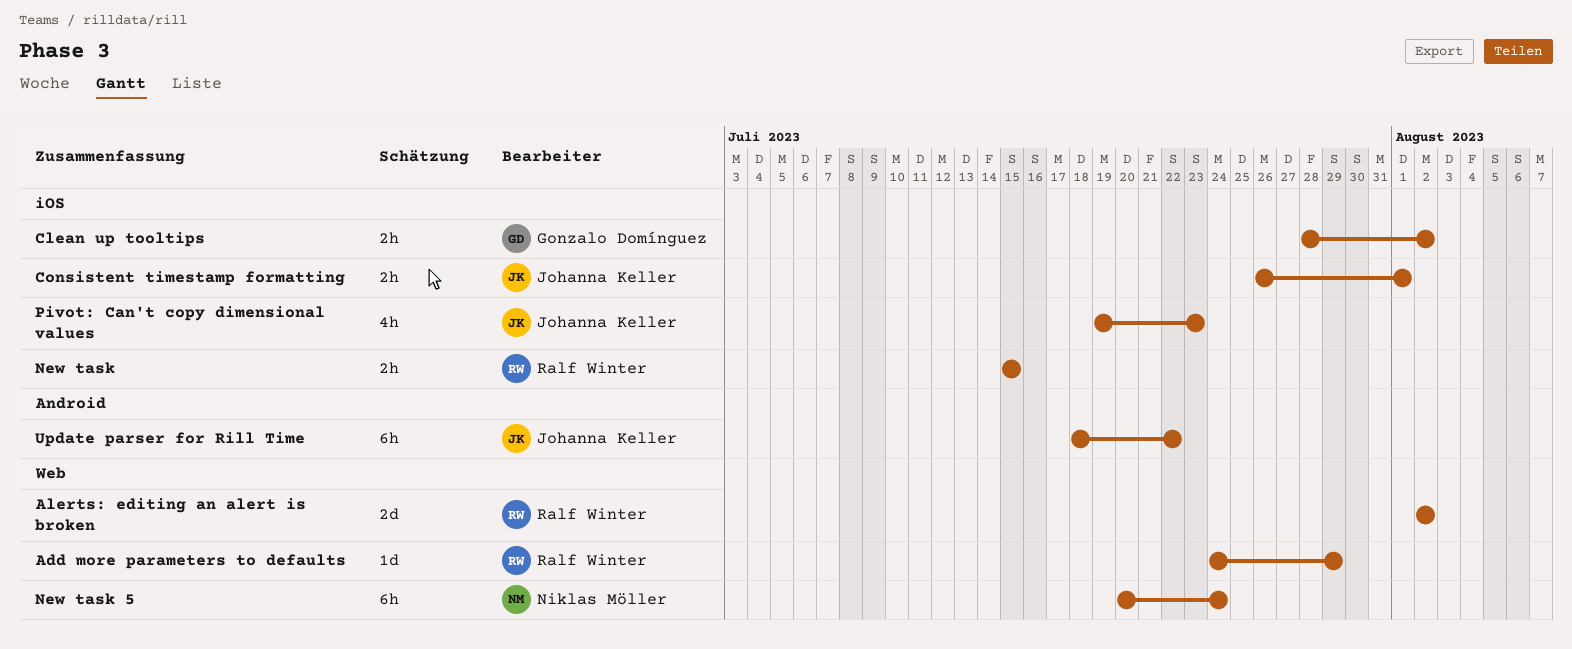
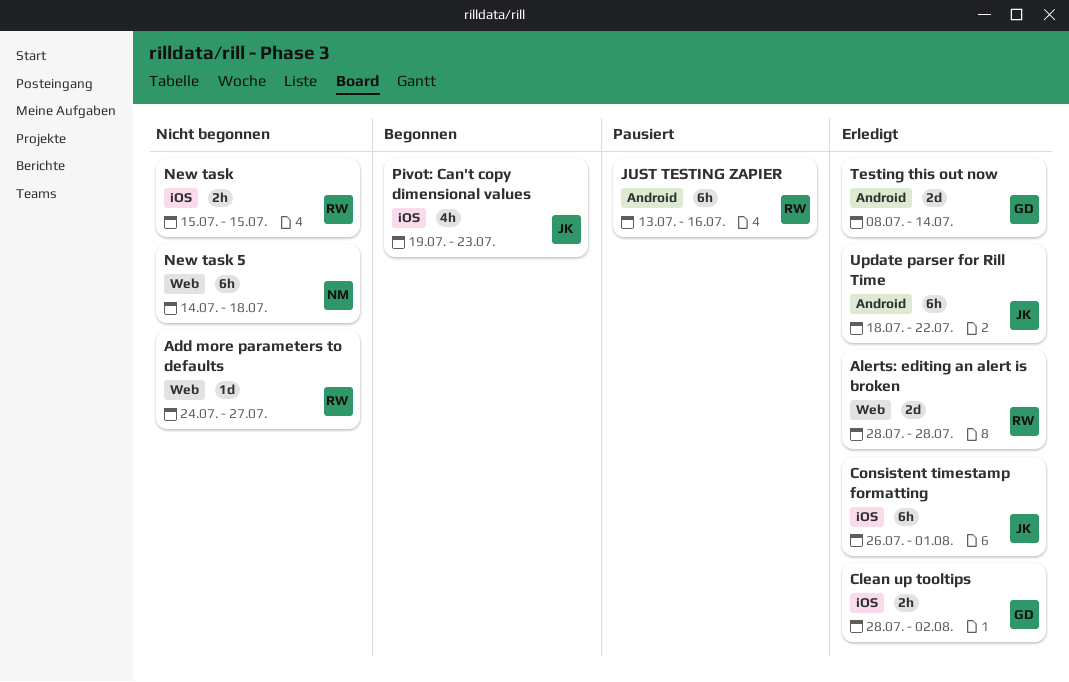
Add more parameters to defaults, due: Jul 29 -> Jul 27
Alerts: editing an alert is broken, start: Aug 2 -> Jul 28
Alerts: editing an alert is broken, due: Aug 2 -> Jul 28
Consistent timestamp formatting, estimate: 2h -> 6h
JUST TESTING ZAPIER: none -> present
New task 5, start: Jul 20 -> Jul 14
New task 5, due: Jul 24 -> Jul 18
Testing this out now: none -> present

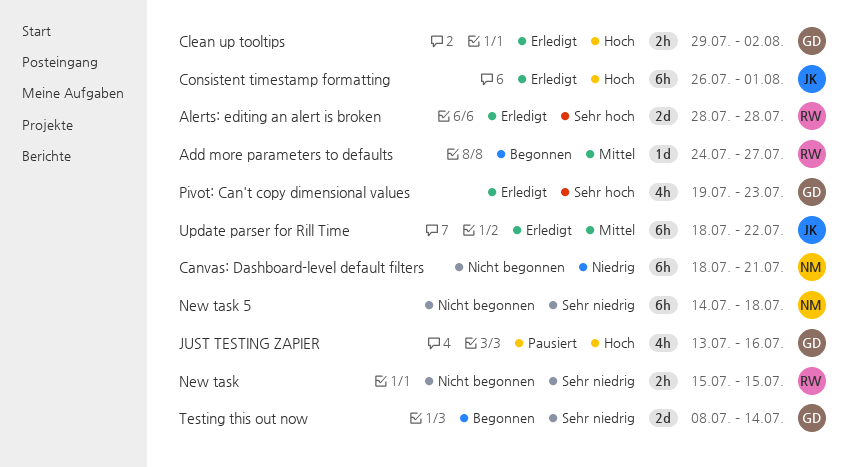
Add more parameters to defaults, status: Nicht begonnen -> Begonnen
Canvas: Dashboard-level default filters: none -> present
Clean up tooltips, start: Jul 28 -> Jul 29
JUST TESTING ZAPIER, owner: RW -> GD
JUST TESTING ZAPIER, estimate: 6h -> 4h
Pivot: Can't copy dimensional values, status: Begonnen -> Erledigt
Pivot: Can't copy dimensional values, owner: JK -> GD
Testing this out now, status: Erledigt -> Begonnen

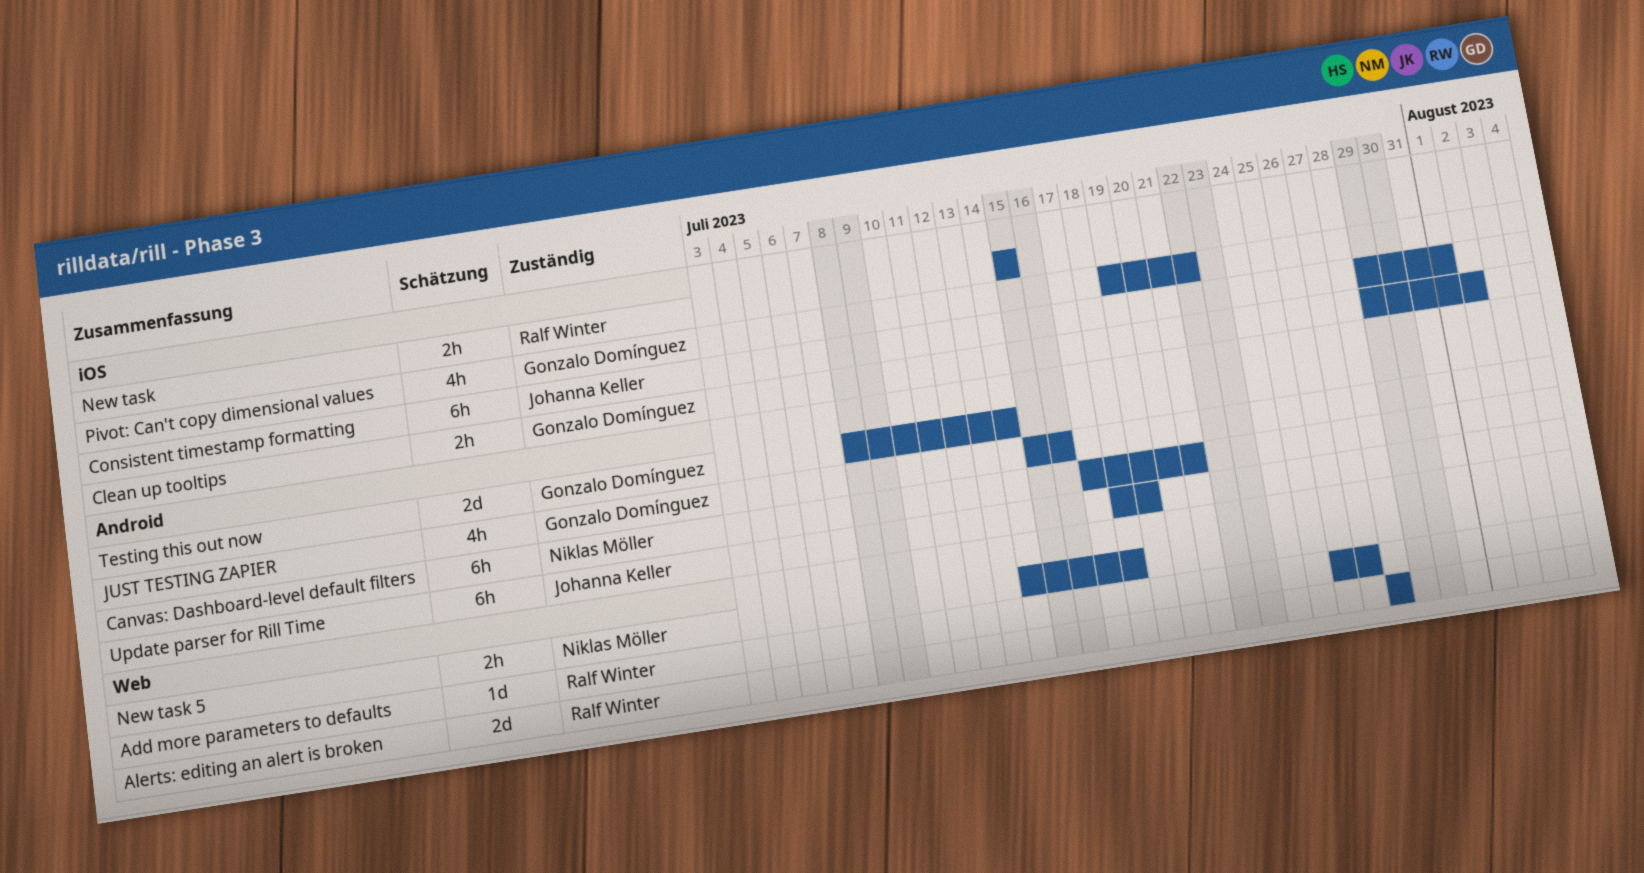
Add more parameters to defaults, start: Jul 24 -> Jul 26
Canvas: Dashboard-level default filters, start: Jul 18 -> Jul 17
Consistent timestamp formatting, start: Jul 26 -> Jul 29
JUST TESTING ZAPIER, start: Jul 13 -> Jul 15
New task 5, estimate: 6h -> 2h
Pivot: Can't copy dimensional values, due: Jul 23 -> Jul 22
Update parser for Rill Time, due: Jul 22 -> Jul 19

